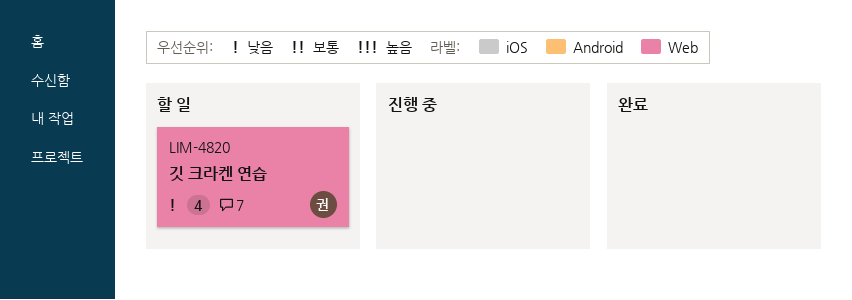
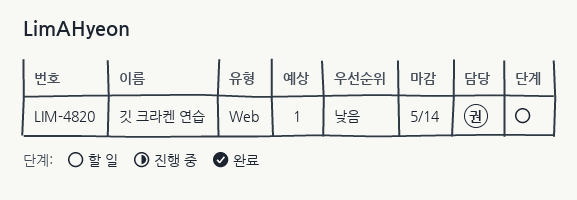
LIM-4820, estimate: 4 -> 1

